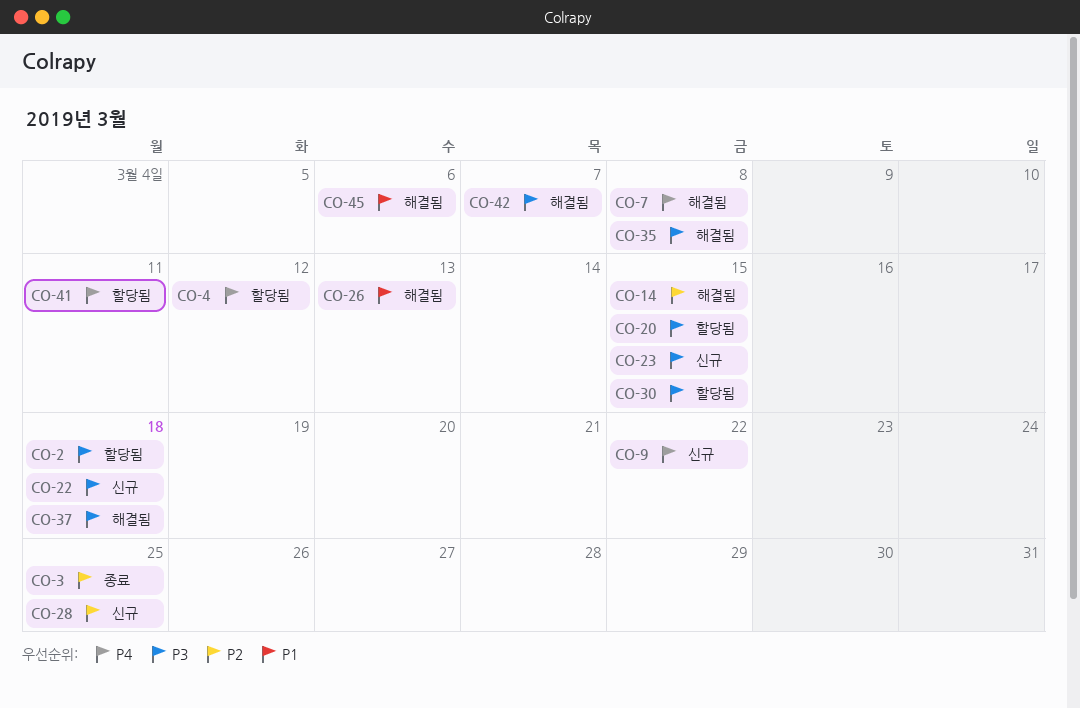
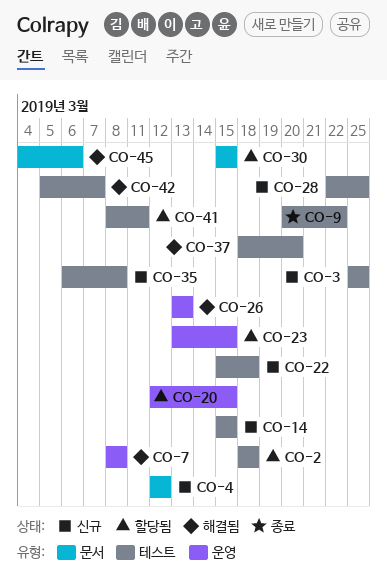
CO-3, status: 종료 -> 신규
CO-4, status: 할당됨 -> 신규
CO-9, status: 신규 -> 종료
CO-14, status: 해결됨 -> 신규
CO-23, status: 신규 -> 할당됨
CO-35, status: 해결됨 -> 신규
CO-37, due: Mar 18 -> Mar 20

